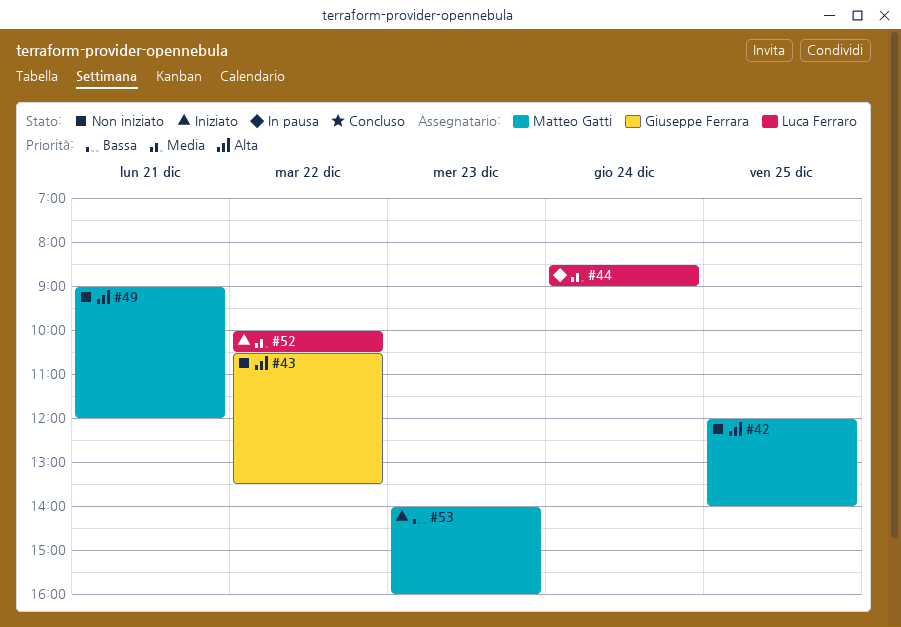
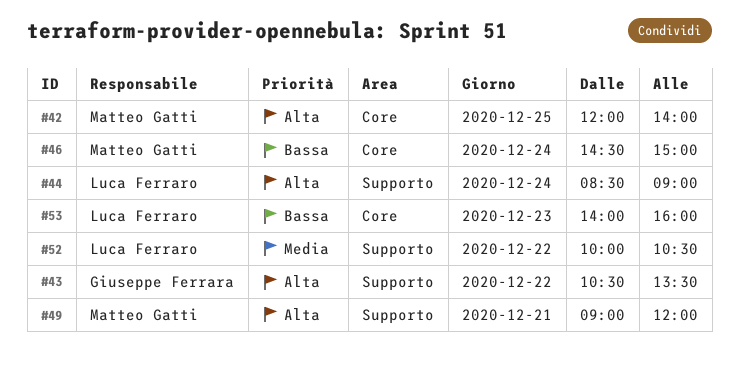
#44, priority: Media -> Alta
#46: none -> present
#53, owner: Matteo Gatti -> Luca Ferraro

